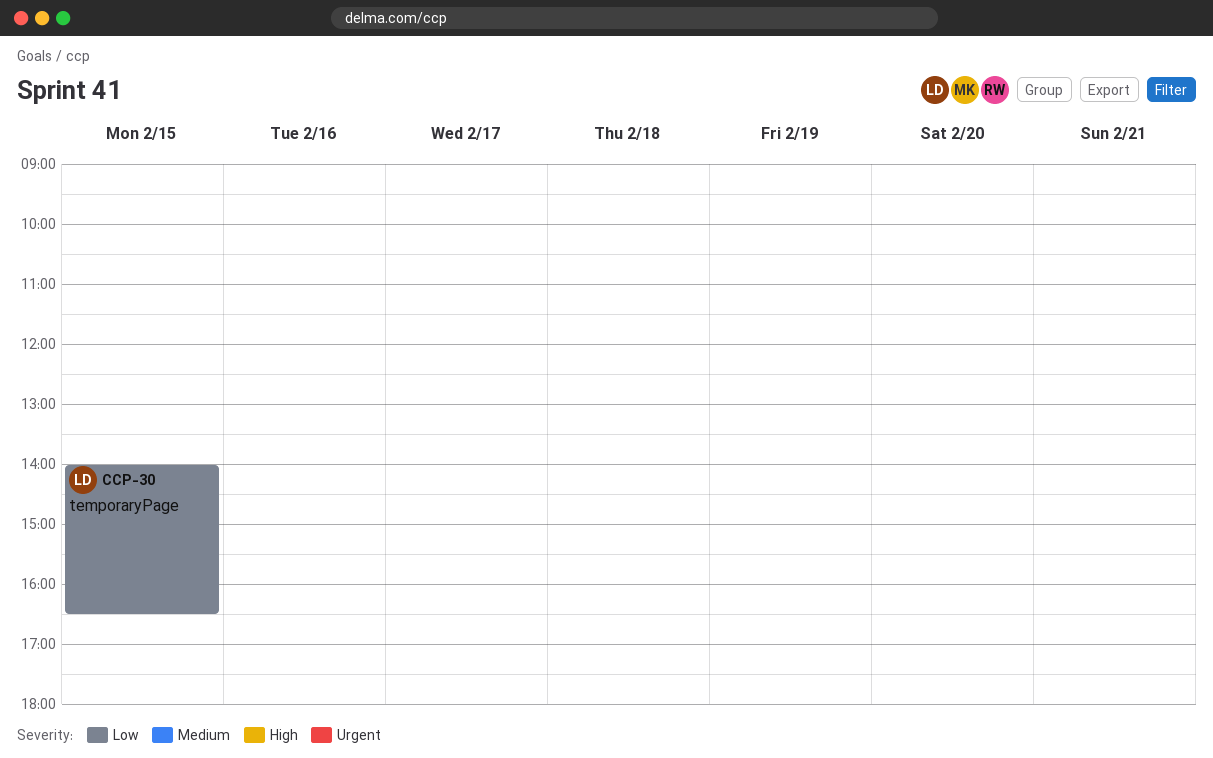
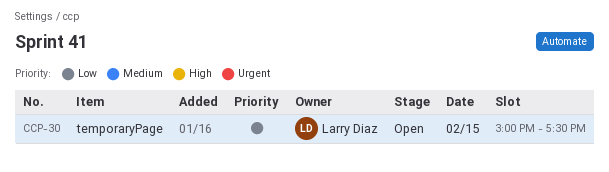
CCP-30, begins: 14:00 -> 15:00
CCP-30, ends: 16:30 -> 17:30

